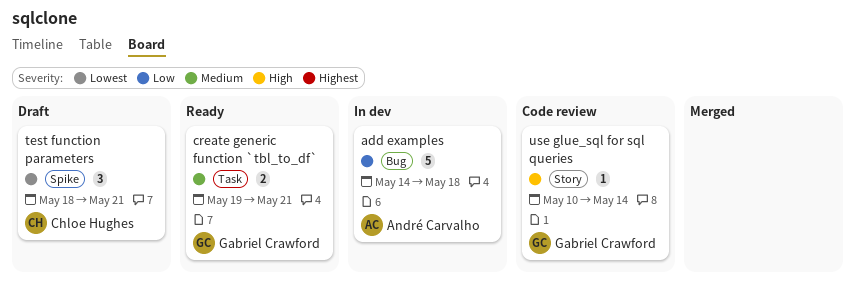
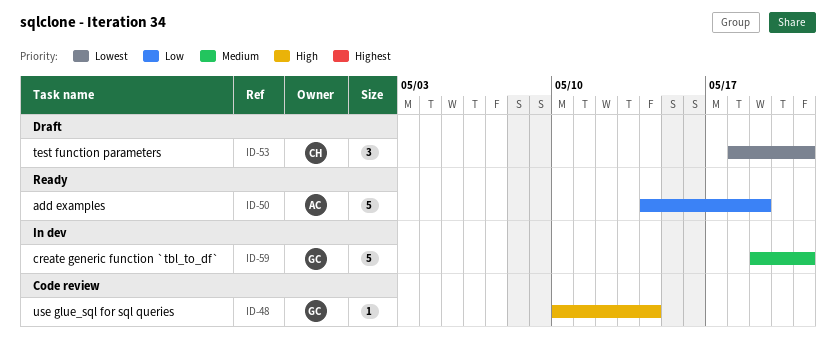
add examples, status: In dev -> Ready
add examples, due: May 18 -> May 19
create generic function `tbl_to_df`, status: Ready -> In dev
create generic function `tbl_to_df`, estimate: 2 -> 5

